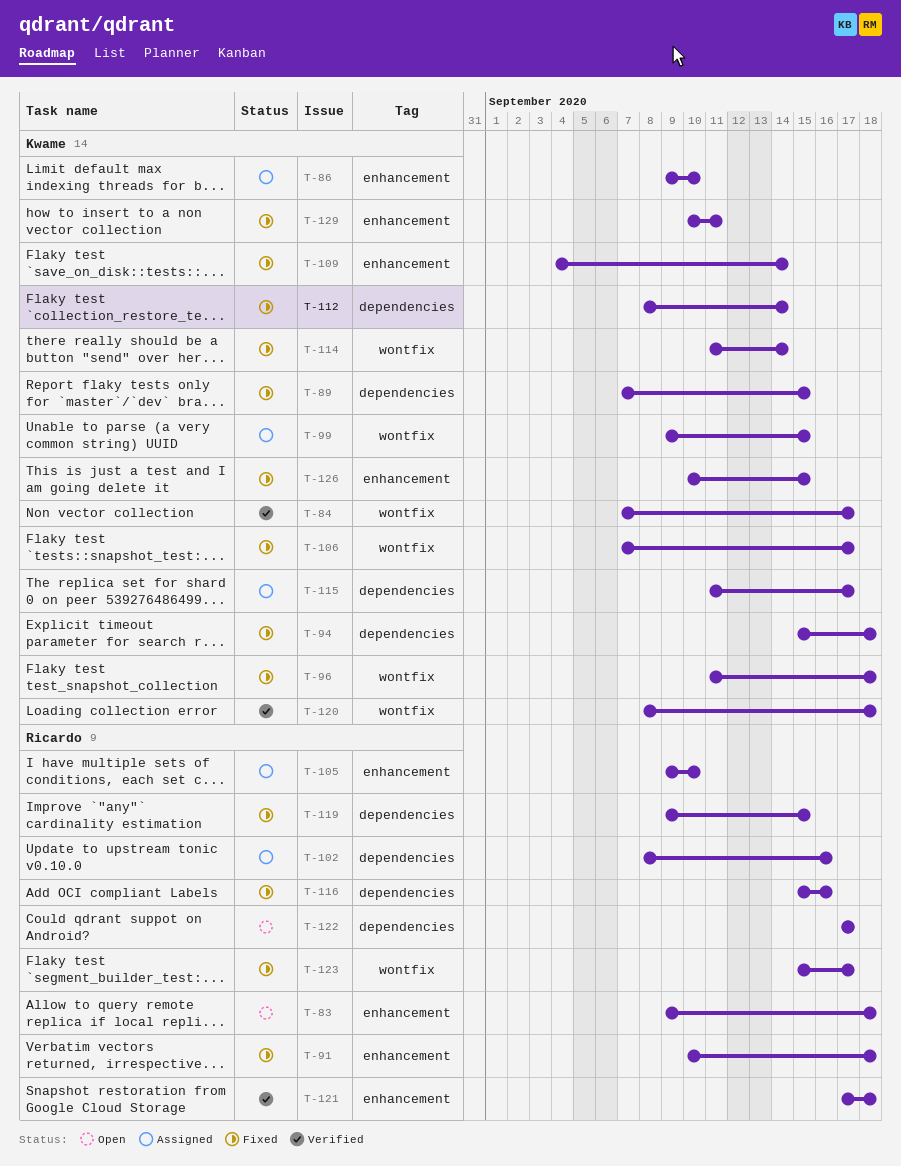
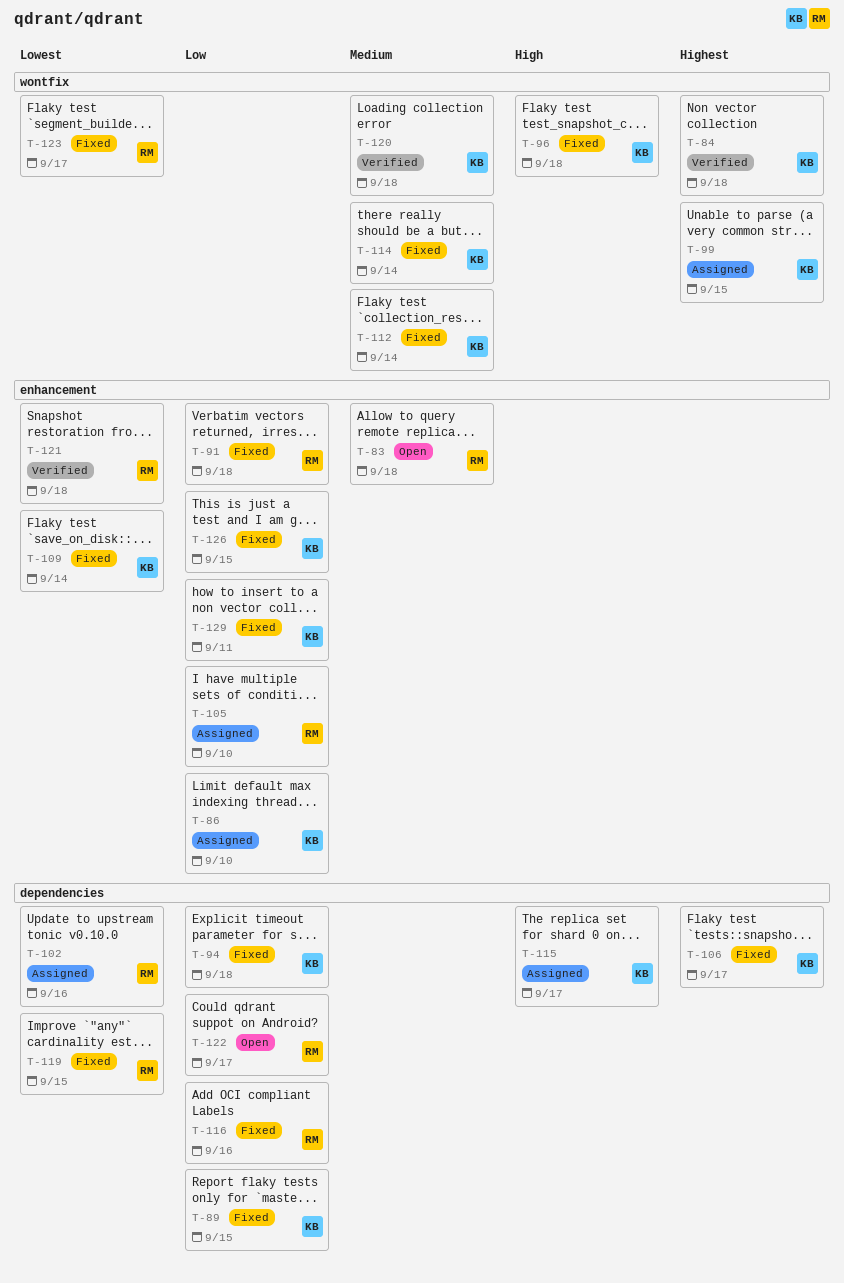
T-84, due: Sep 17 -> Sep 18
T-106, label: wontfix -> dependencies
T-112, label: dependencies -> wontfix

